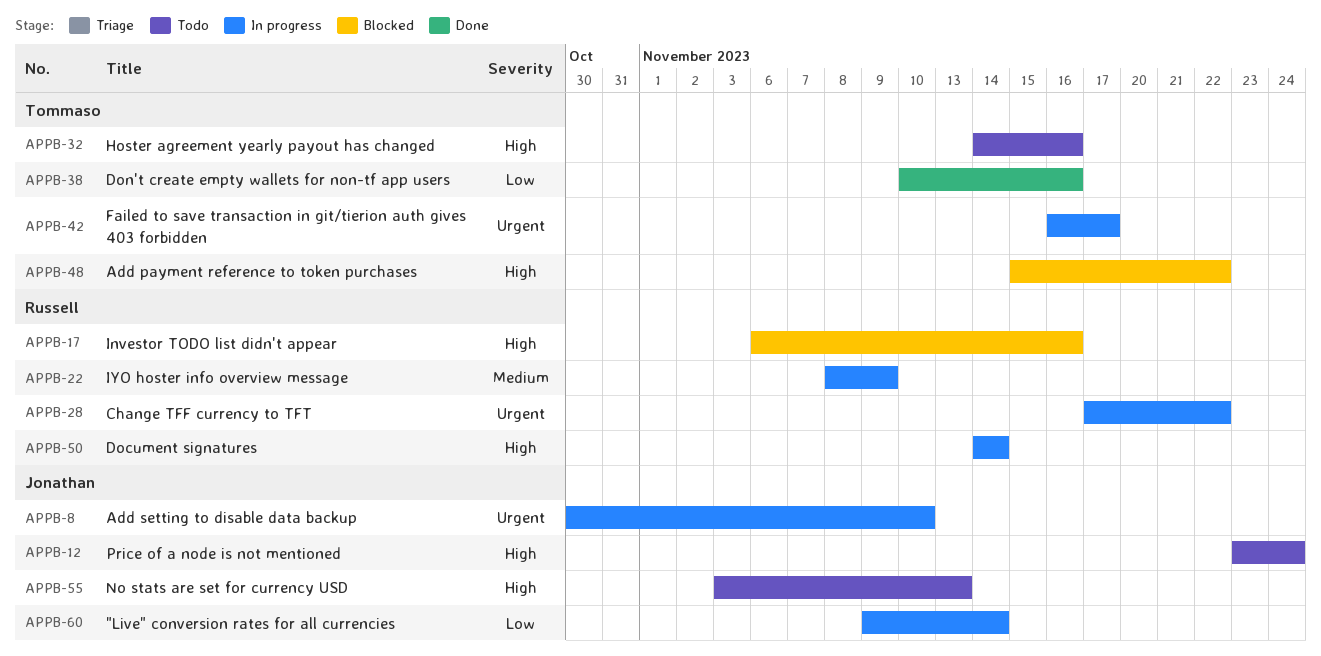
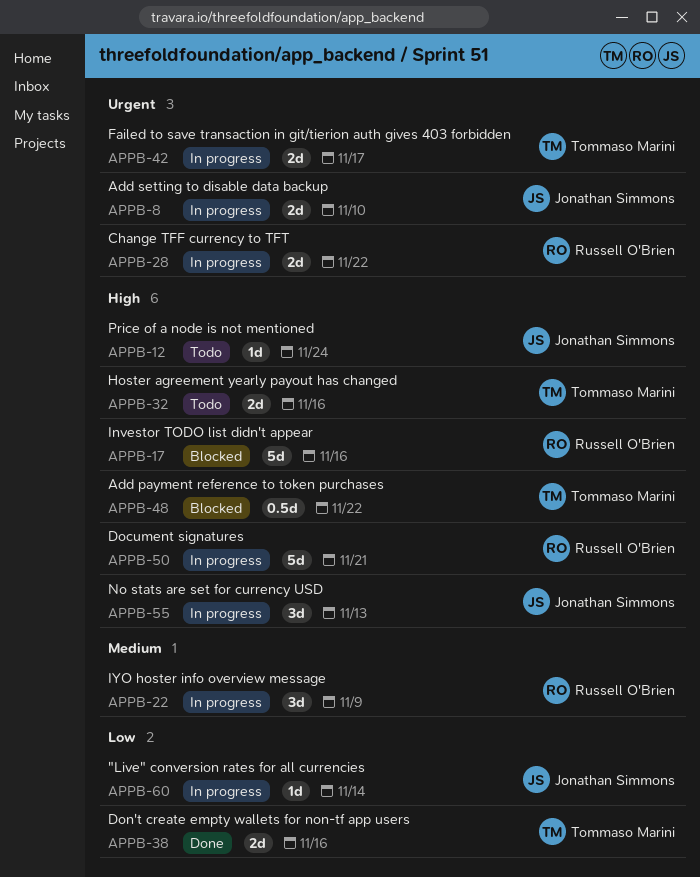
APPB-50, due: Nov 14 -> Nov 21
APPB-55, status: Todo -> In progress

